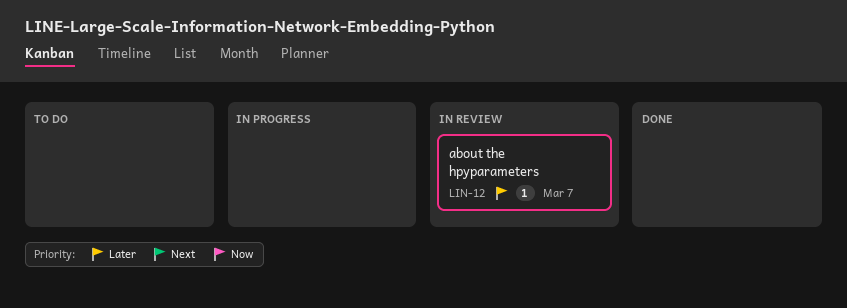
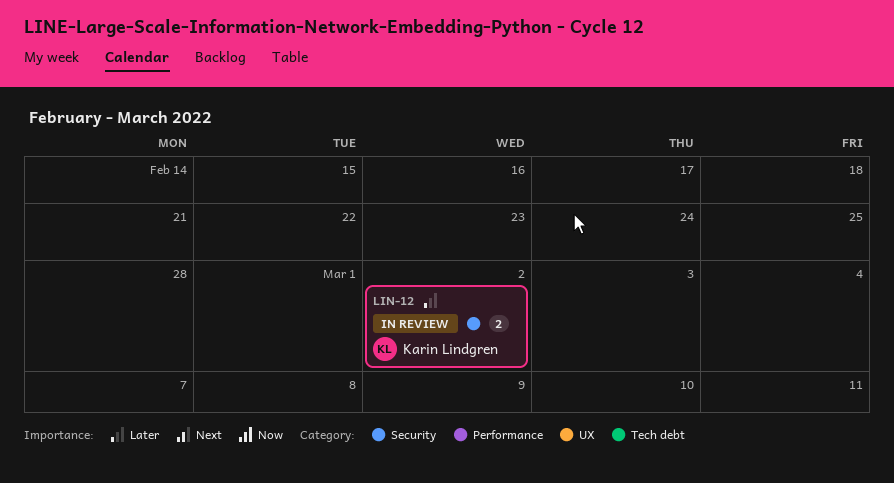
LIN-12, estimate: 1 -> 2
LIN-12, due: Mar 7 -> Mar 2

